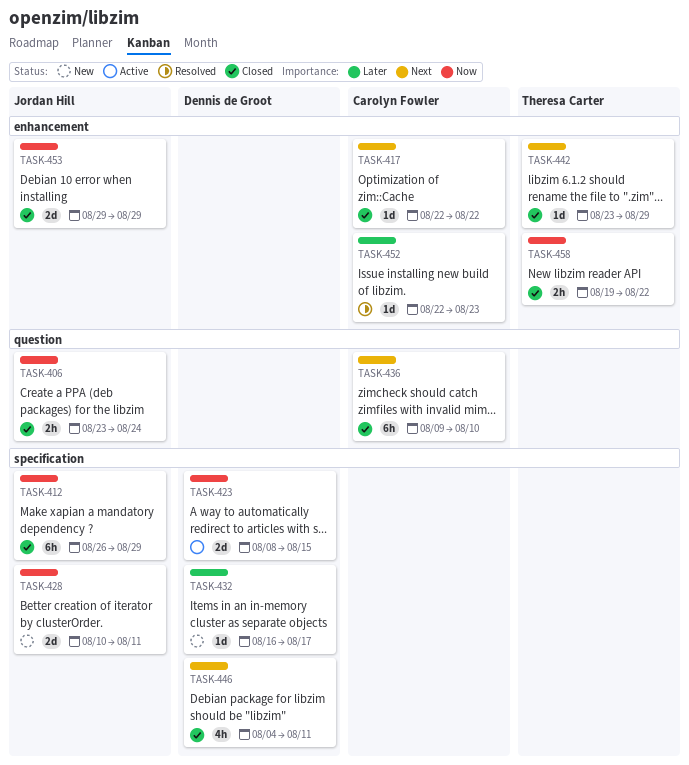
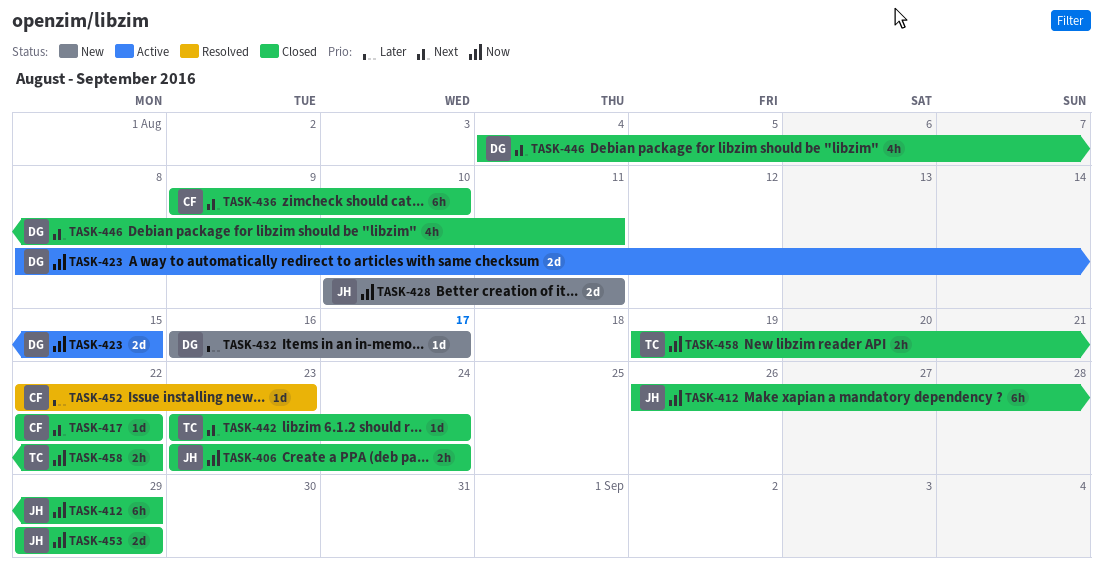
TASK-442, due: Aug 29 -> Aug 24

